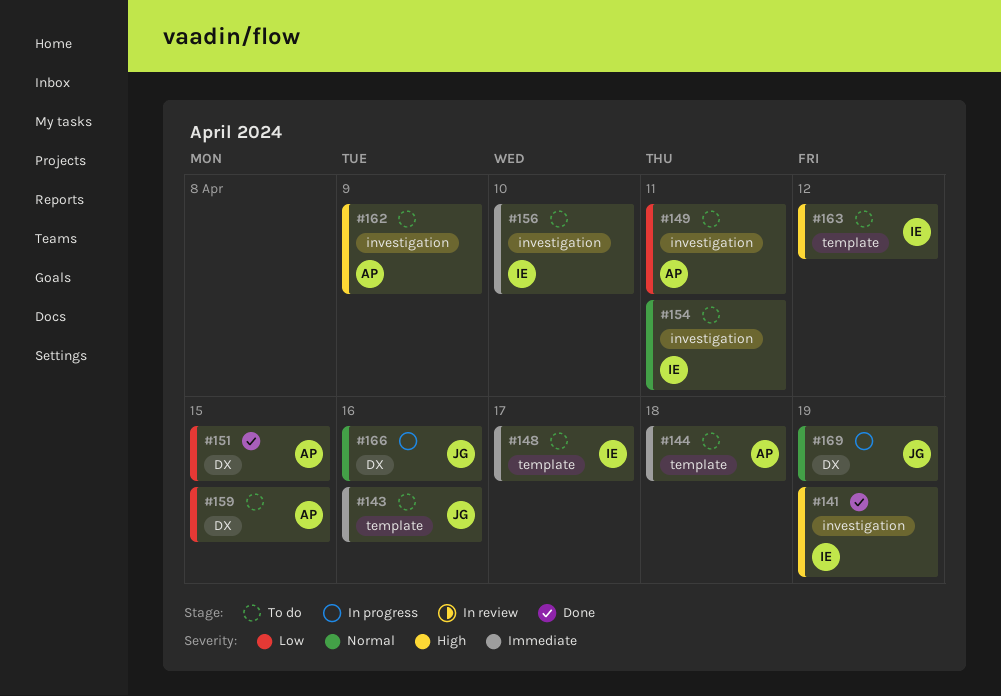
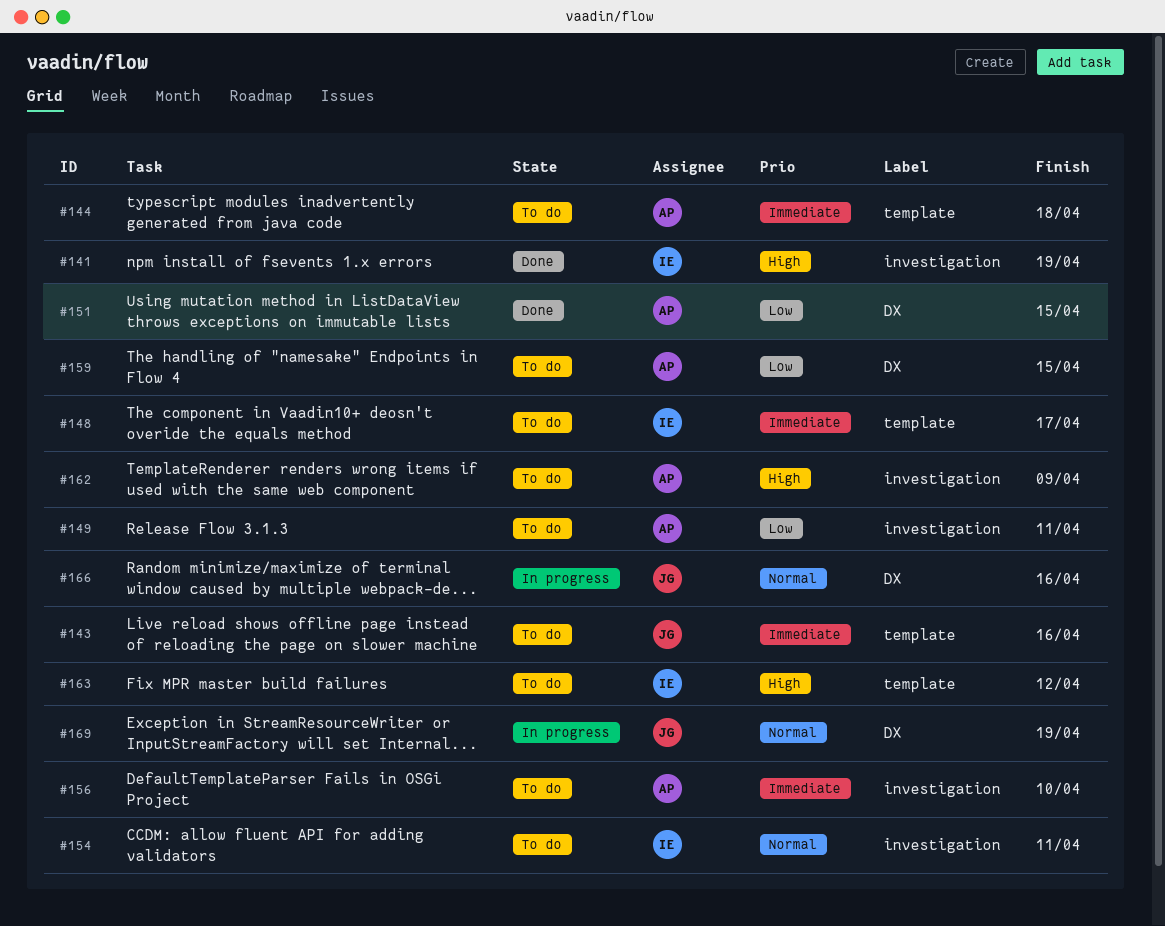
#156, owner: IE -> AP

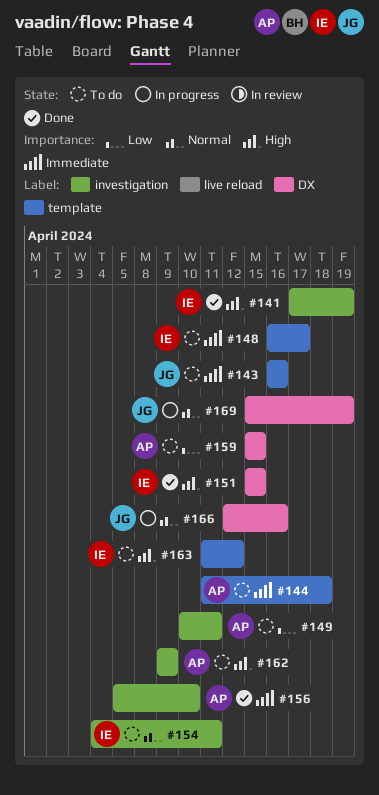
#151, owner: AP -> IE
#151, priority: Low -> High
#156, status: To do -> Done

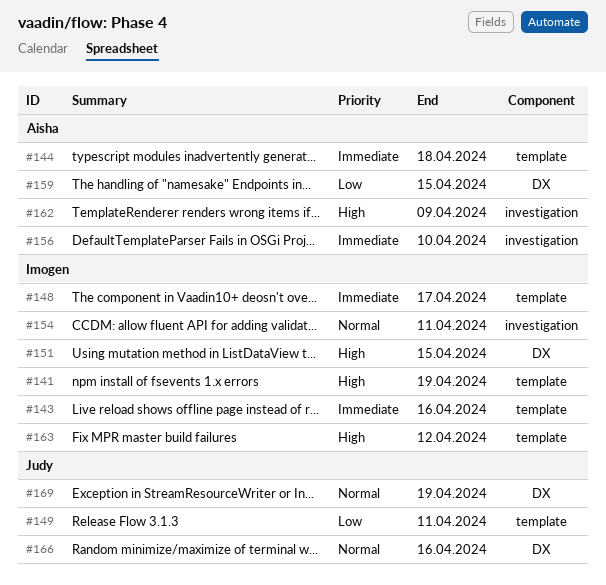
#141, label: investigation -> template
#143, owner: Judy -> Imogen
#149, owner: Aisha -> Judy
#149, label: investigation -> template

